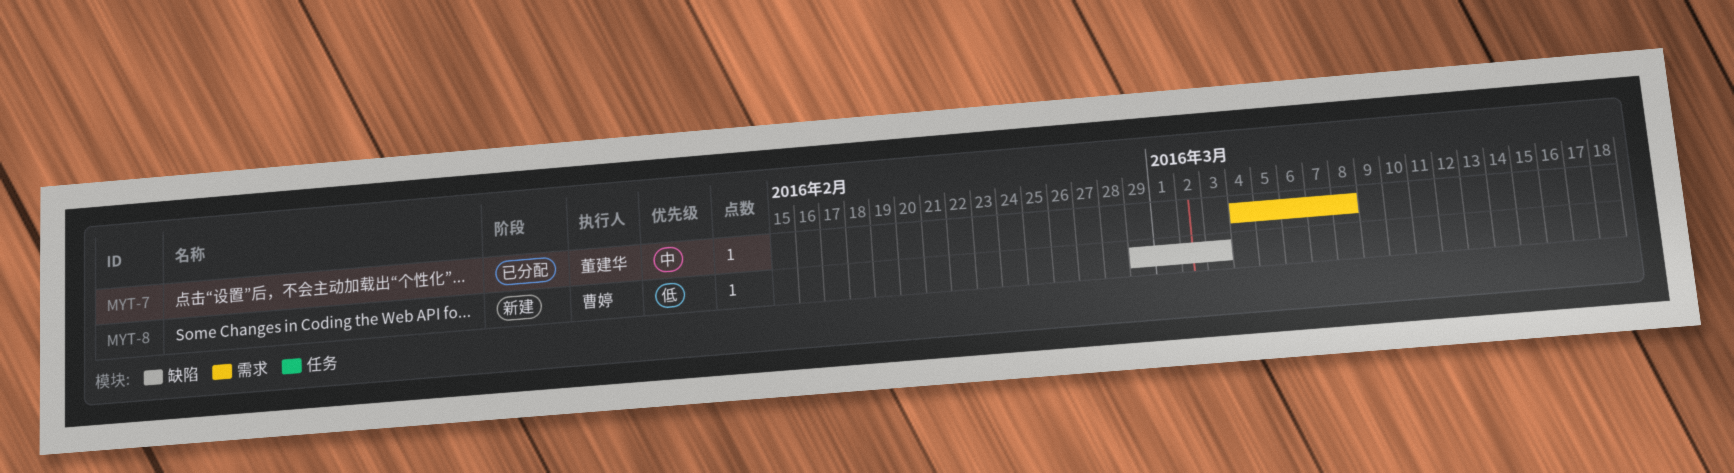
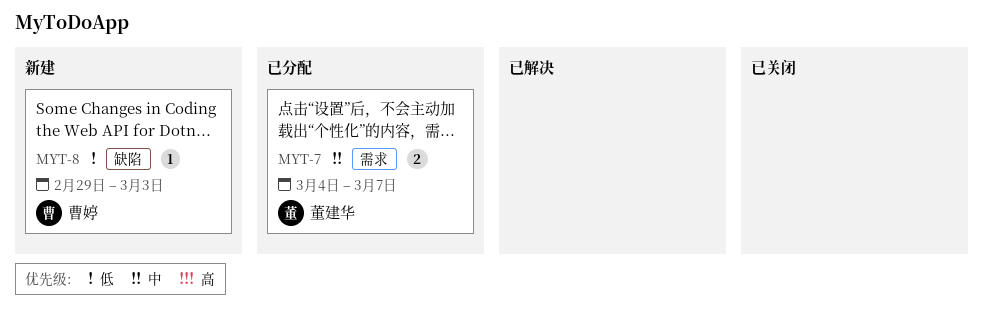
MYT-7, estimate: 1 -> 2
MYT-7, due: Mar 8 -> Mar 7

